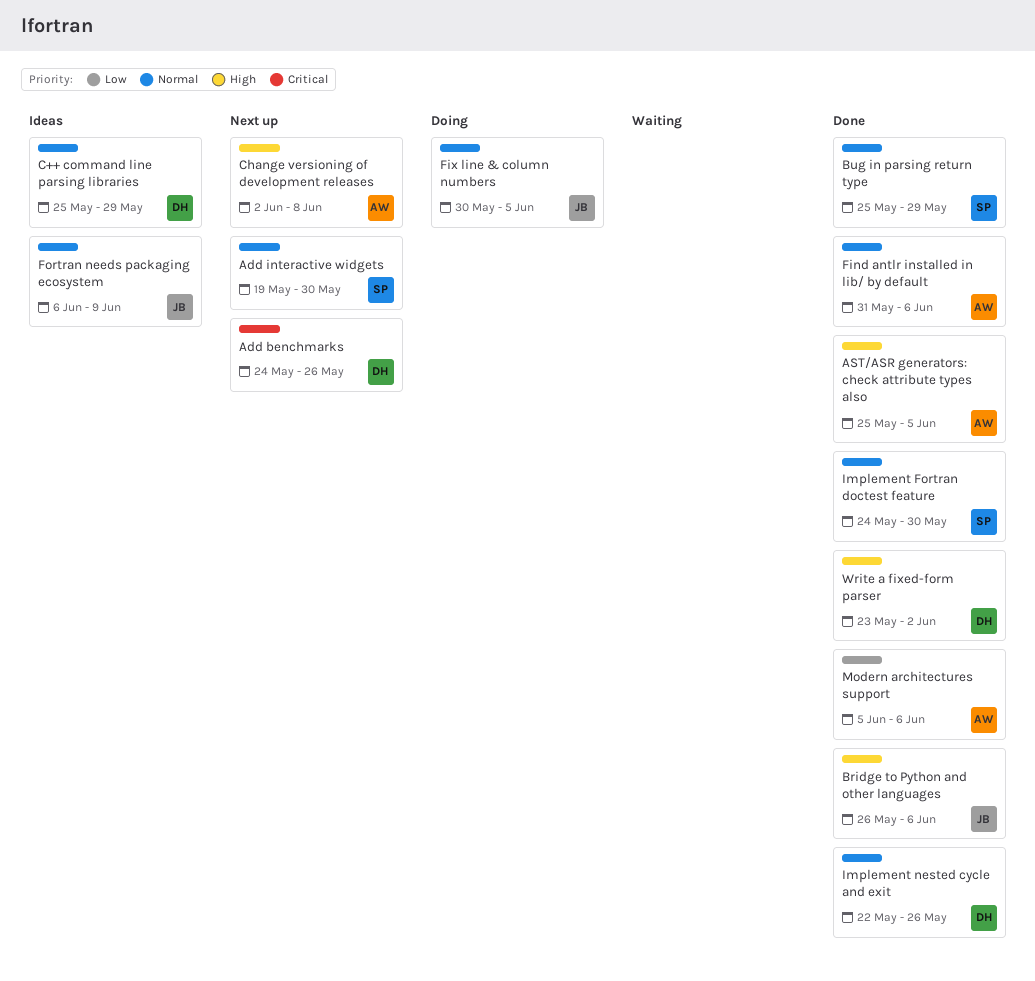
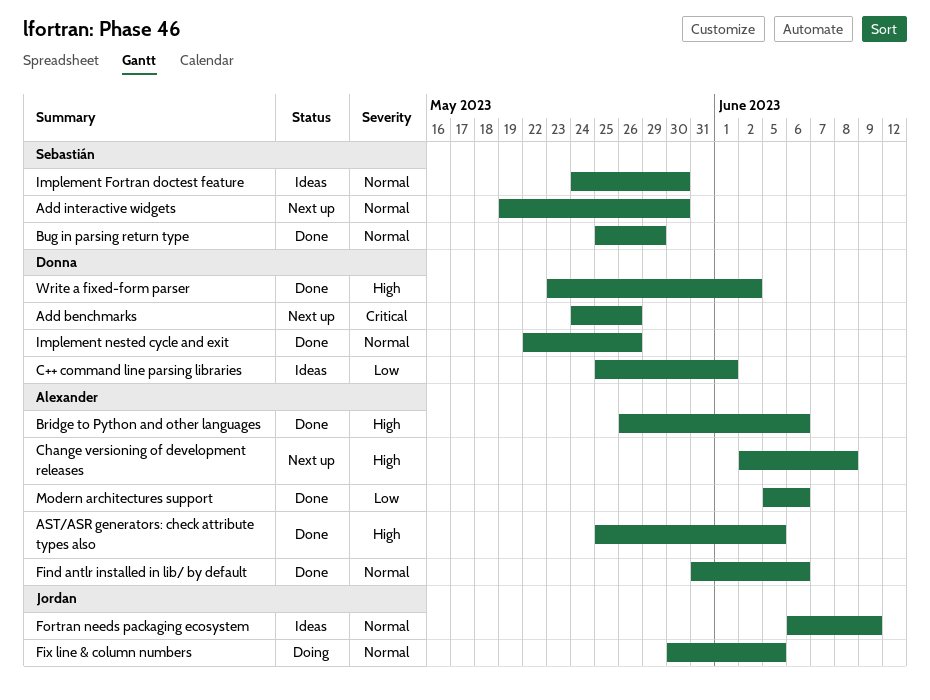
Bridge to Python and other languages, owner: Jordan -> Alexander
C++ command line parsing libraries, priority: Normal -> Low
C++ command line parsing libraries, due: May 29 -> Jun 1
Implement Fortran doctest feature, status: Done -> Ideas

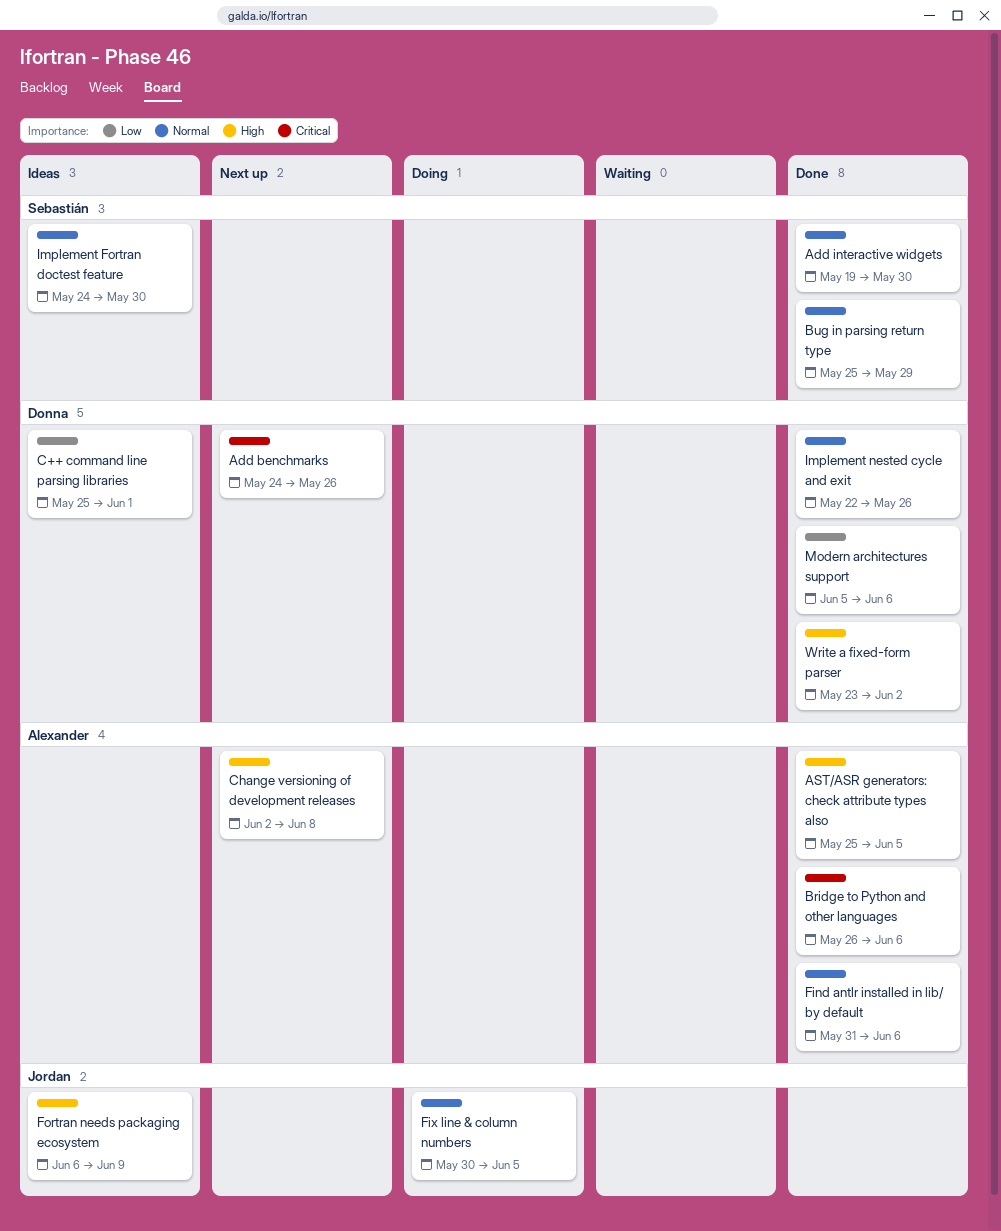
Add interactive widgets, status: Next up -> Done
Bridge to Python and other languages, priority: High -> Critical
Fortran needs packaging ecosystem, priority: Normal -> High
Modern architectures support, owner: Alexander -> Donna

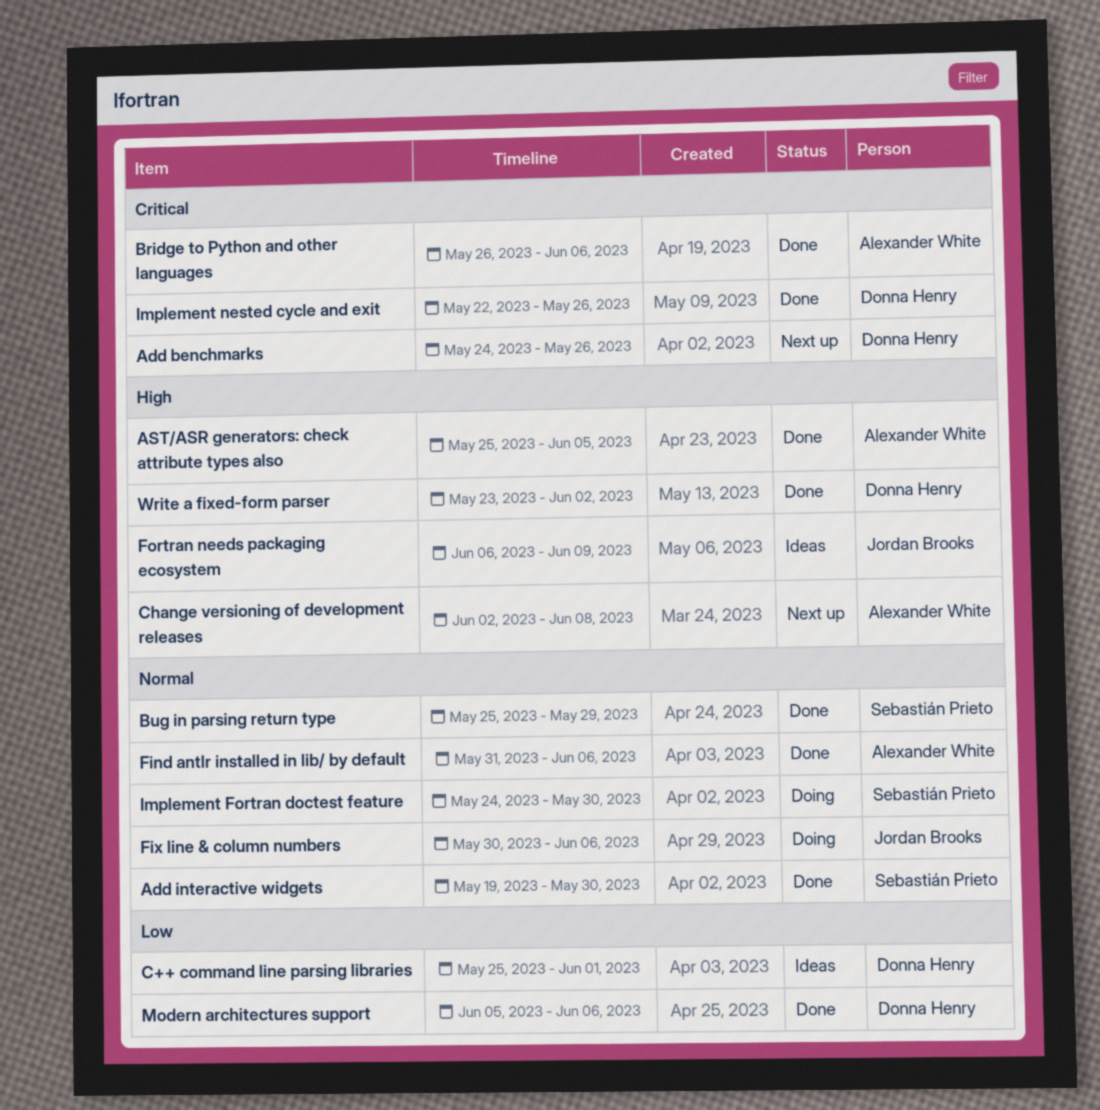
Fix line & column numbers, due: Jun 5 -> Jun 6
Implement Fortran doctest feature, status: Ideas -> Doing
Implement nested cycle and exit, priority: Normal -> Critical

